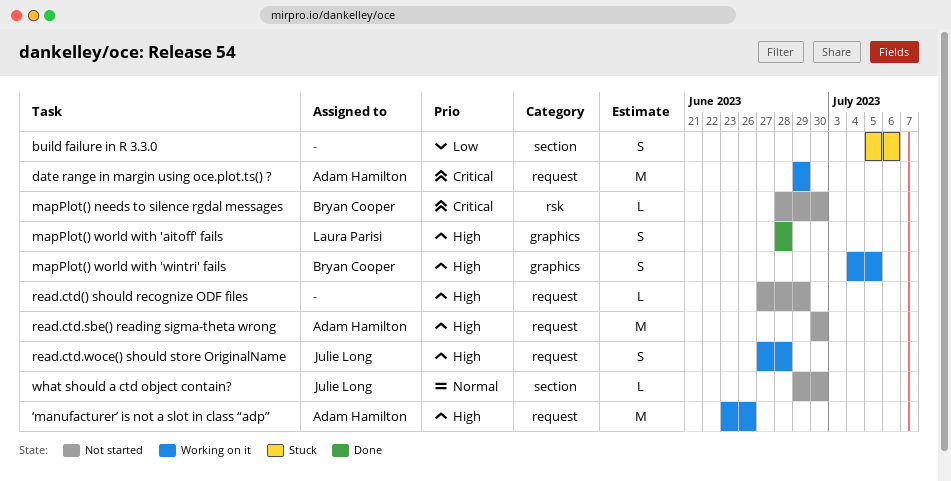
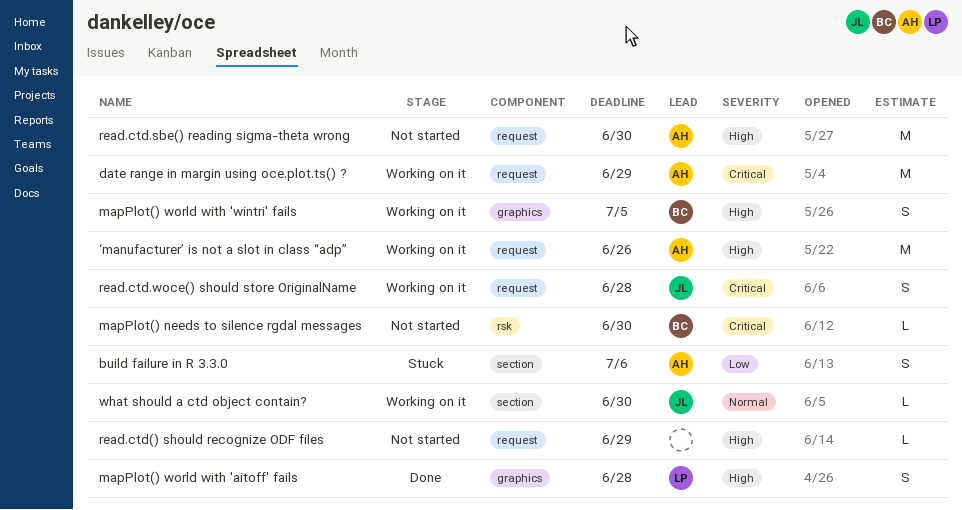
build failure in R 3.3.0, owner: none -> Adam Hamilton
read.ctd.woce() should store OriginalName, priority: High -> Critical
what should a ctd object contain?, status: Not started -> Working on it

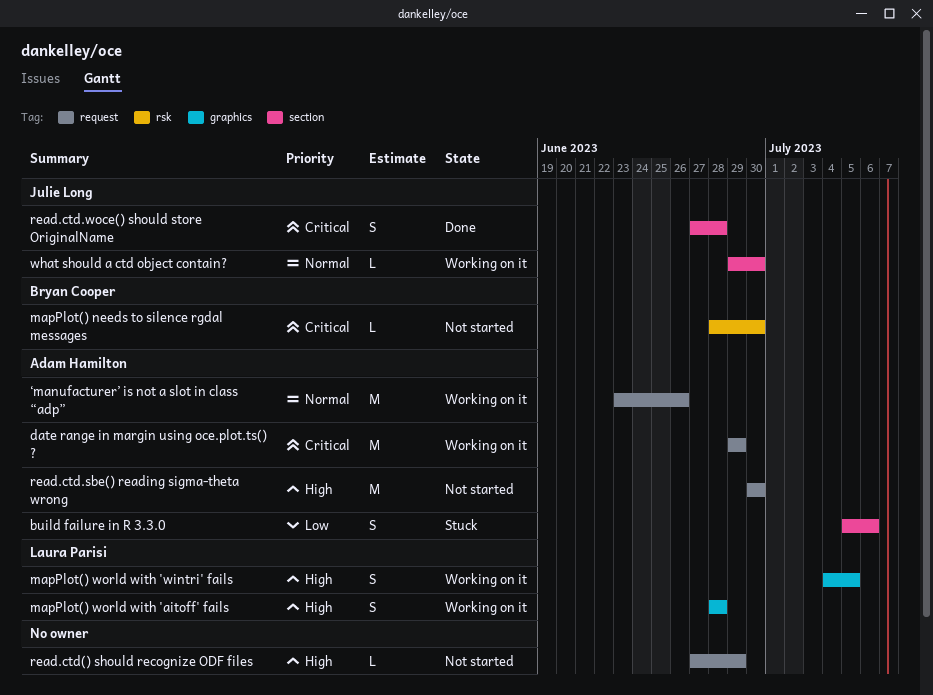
mapPlot() world with 'aitoff' fails, status: Done -> Working on it
mapPlot() world with 'wintri' fails, owner: Bryan Cooper -> Laura Parisi
read.ctd.woce() should store OriginalName, status: Working on it -> Done
read.ctd.woce() should store OriginalName, label: request -> section
‘manufacturer’ is not a slot in class “adp”, priority: High -> Normal

